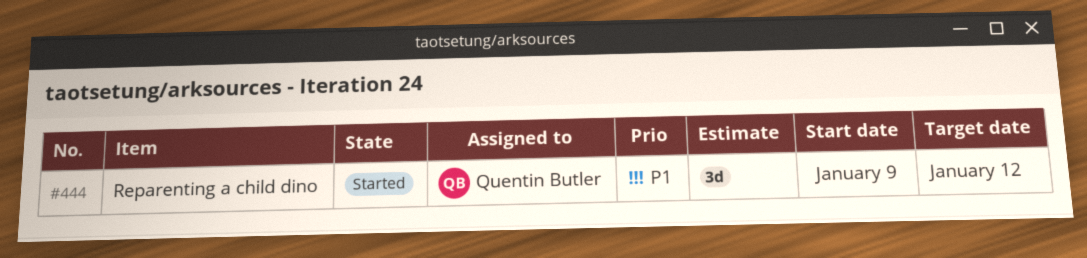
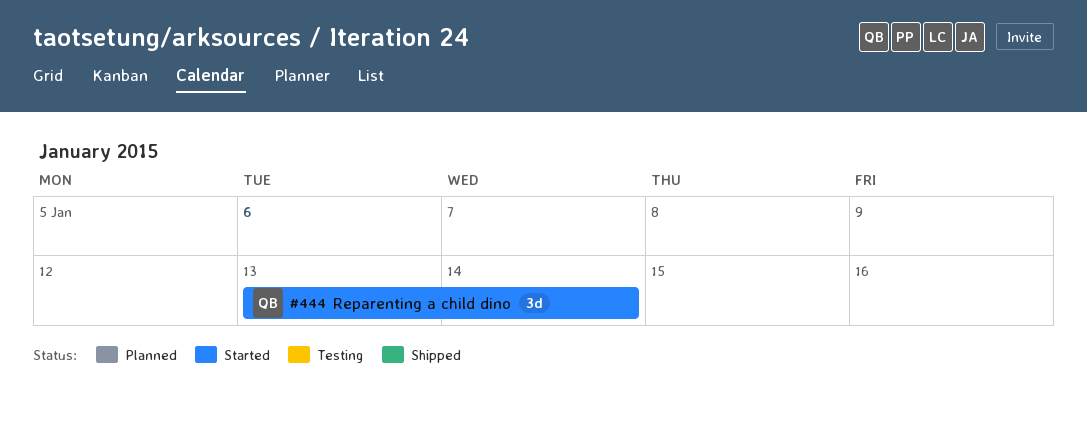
#444, start: Jan 9 -> Jan 13
#444, due: Jan 12 -> Jan 14

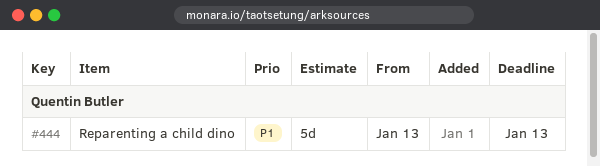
#444, estimate: 3d -> 5d
#444, due: Jan 14 -> Jan 13

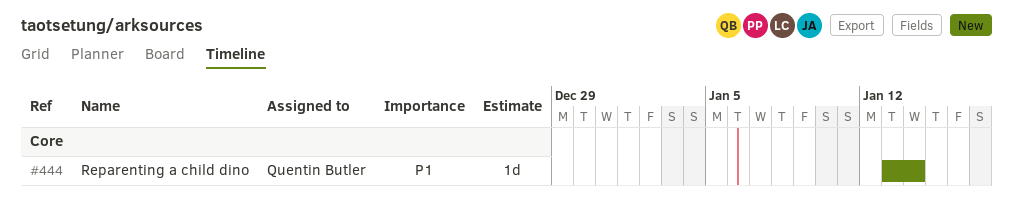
#444, estimate: 5d -> 1d
#444, due: Jan 13 -> Jan 14

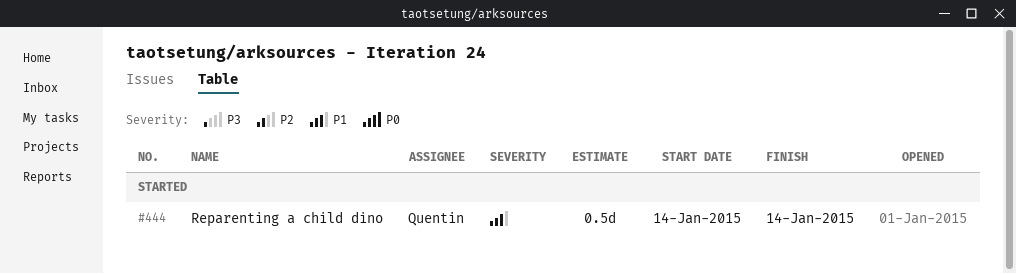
#444, estimate: 1d -> 0.5d
#444, start: Jan 13 -> Jan 14

